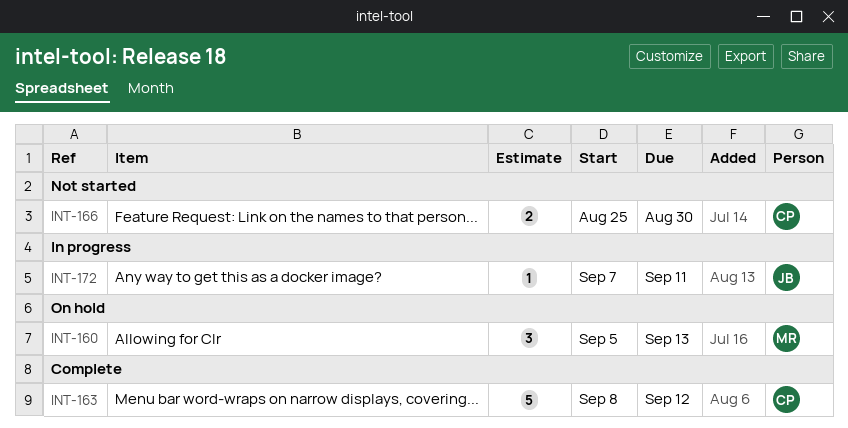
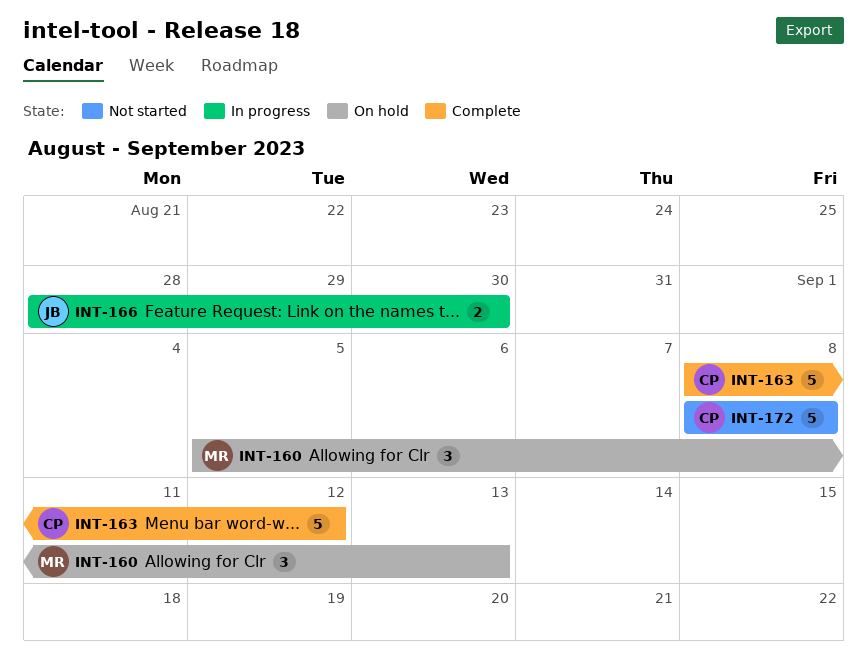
INT-166, status: Not started -> In progress
INT-166, owner: CP -> JB
INT-166, start: Aug 25 -> Aug 28
INT-172, status: In progress -> Not started
INT-172, owner: JB -> CP
INT-172, estimate: 1 -> 5
INT-172, start: Sep 7 -> Sep 8
INT-172, due: Sep 11 -> Sep 8

